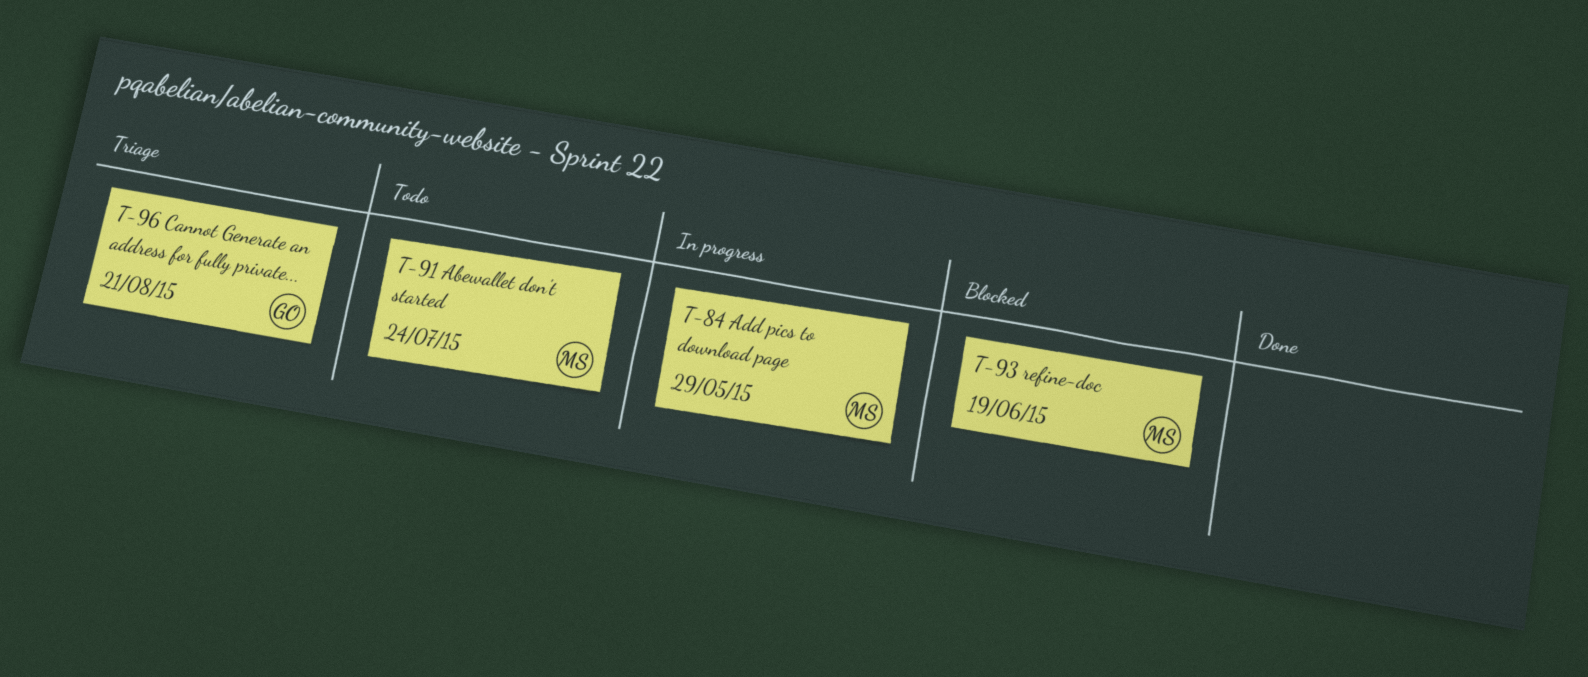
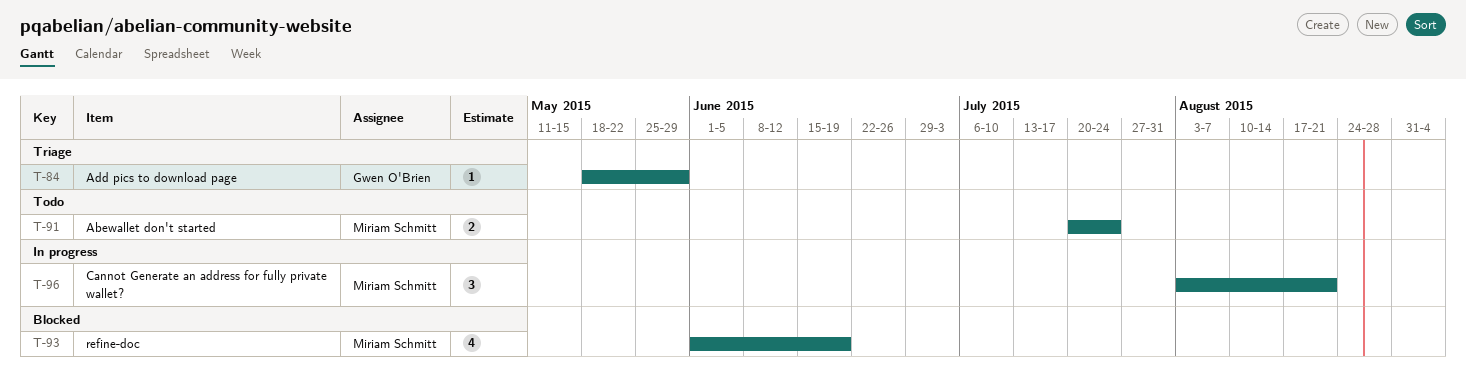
T-84, status: In progress -> Triage
T-84, owner: Miriam Schmitt -> Gwen O'Brien
T-96, status: Triage -> In progress
T-96, owner: Gwen O'Brien -> Miriam Schmitt

